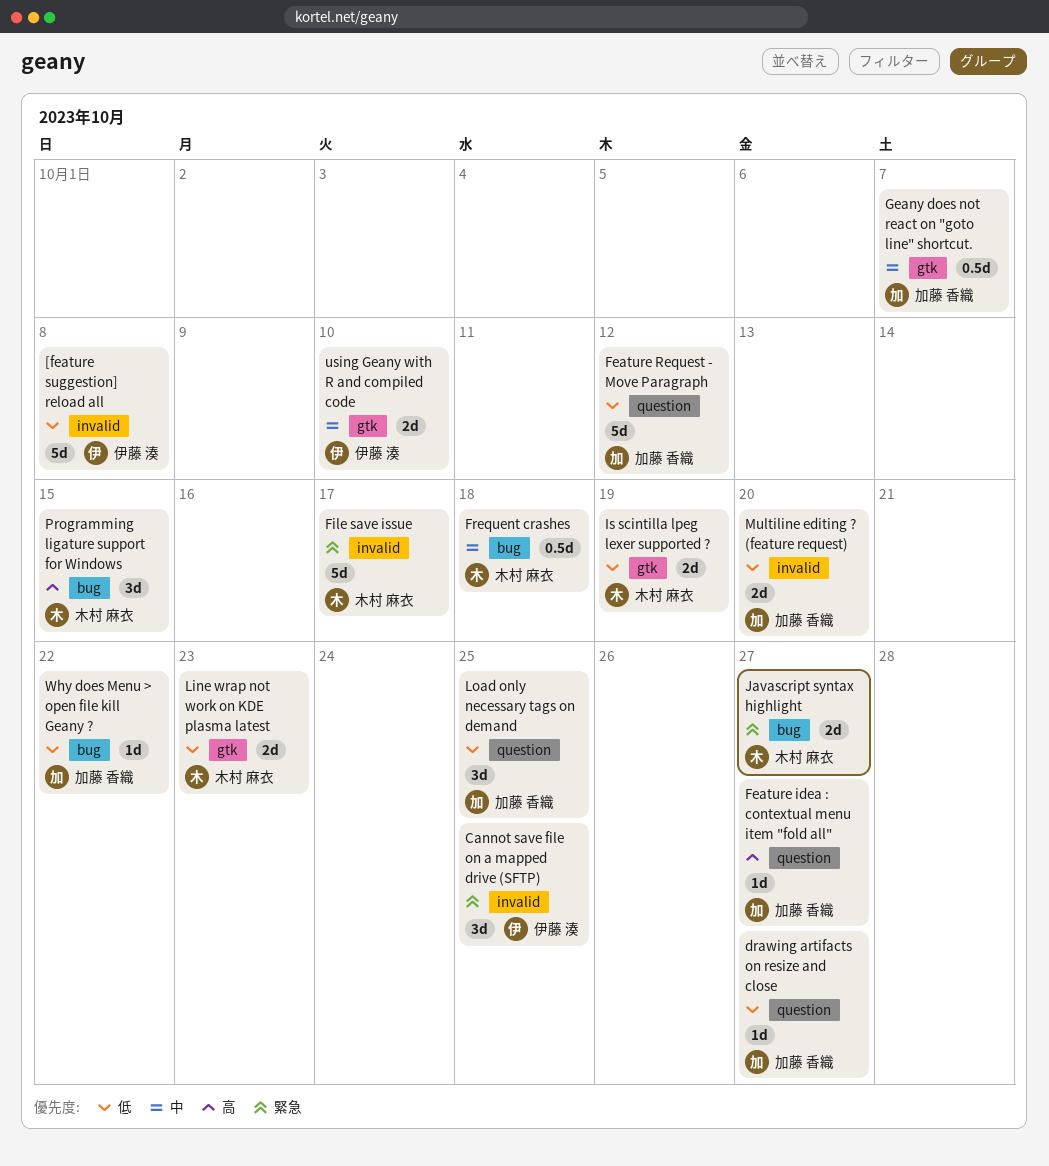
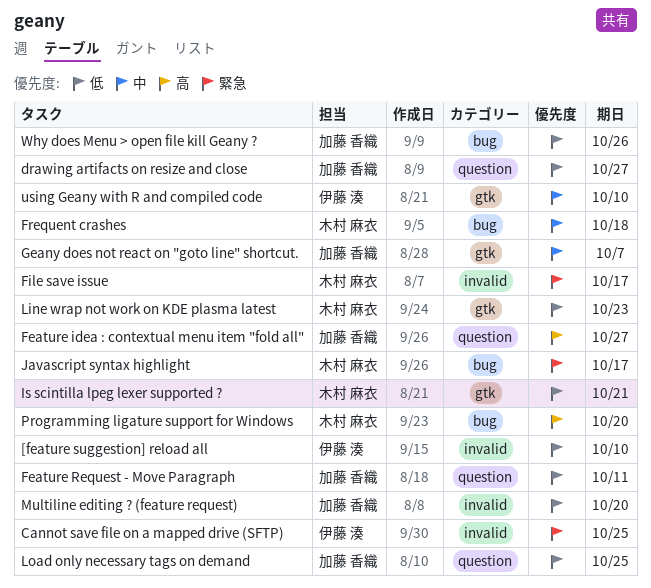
[feature suggestion] reload all, due: Oct 8 -> Oct 10
Feature Request - Move Paragraph, due: Oct 12 -> Oct 11
Is scintilla lpeg lexer supported ?, due: Oct 19 -> Oct 21
Javascript syntax highlight, due: Oct 27 -> Oct 17
Programming ligature support for Windows, due: Oct 15 -> Oct 20
Why does Menu > open file kill Geany ?, due: Oct 22 -> Oct 26

